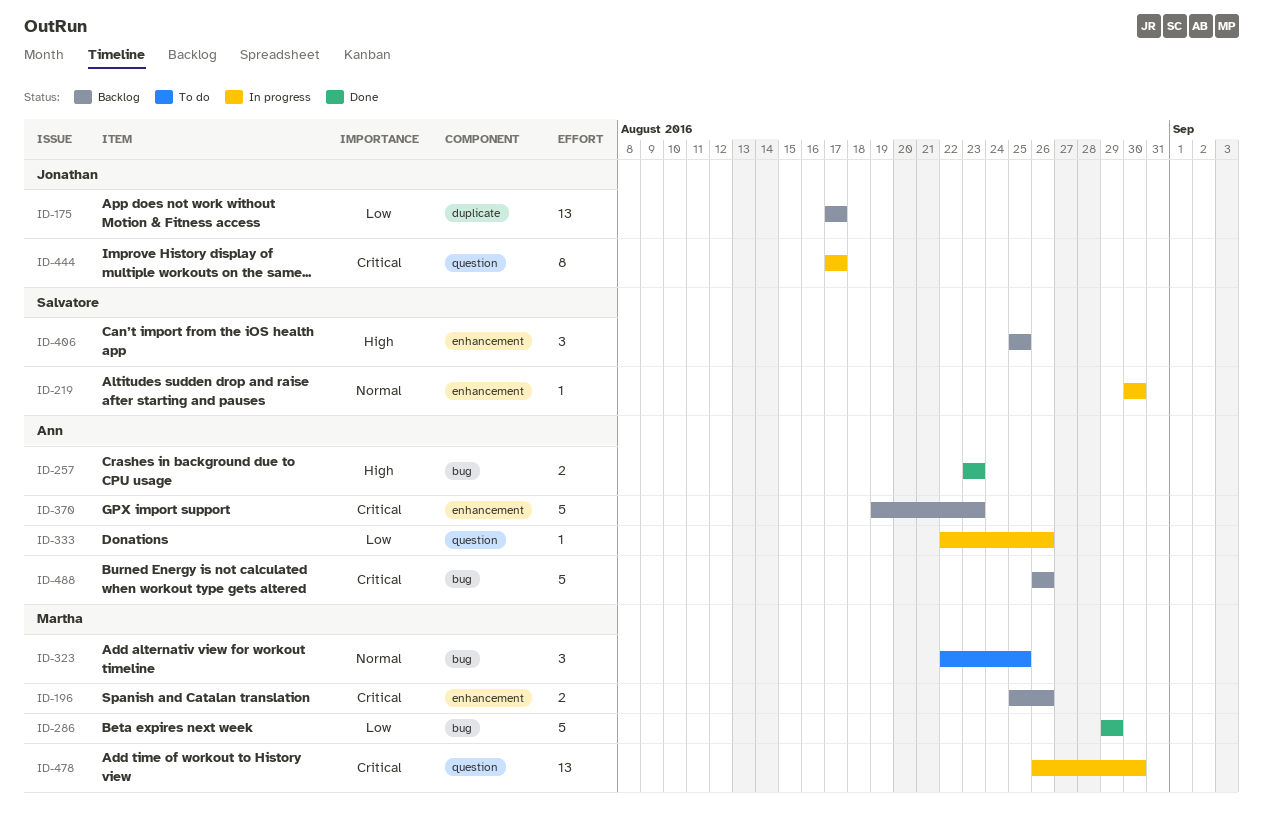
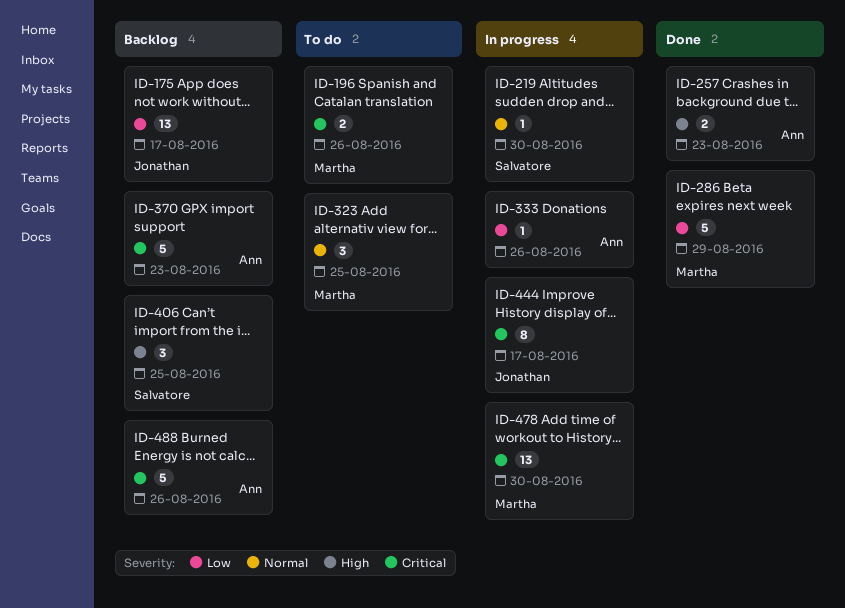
ID-196, status: Backlog -> To do

